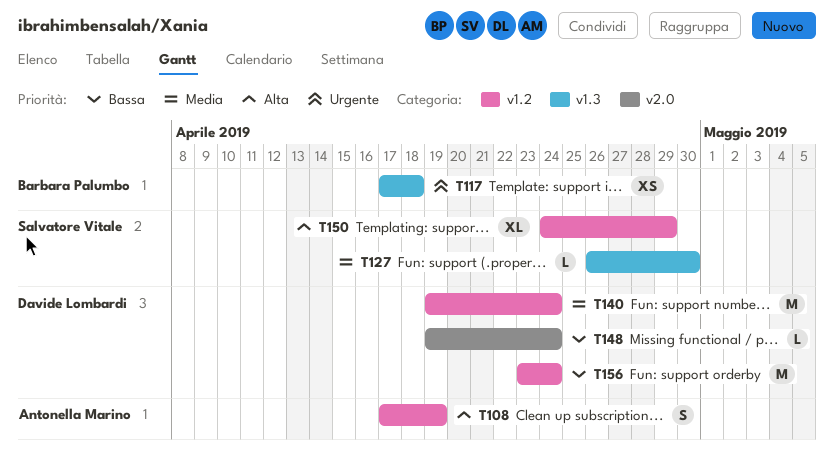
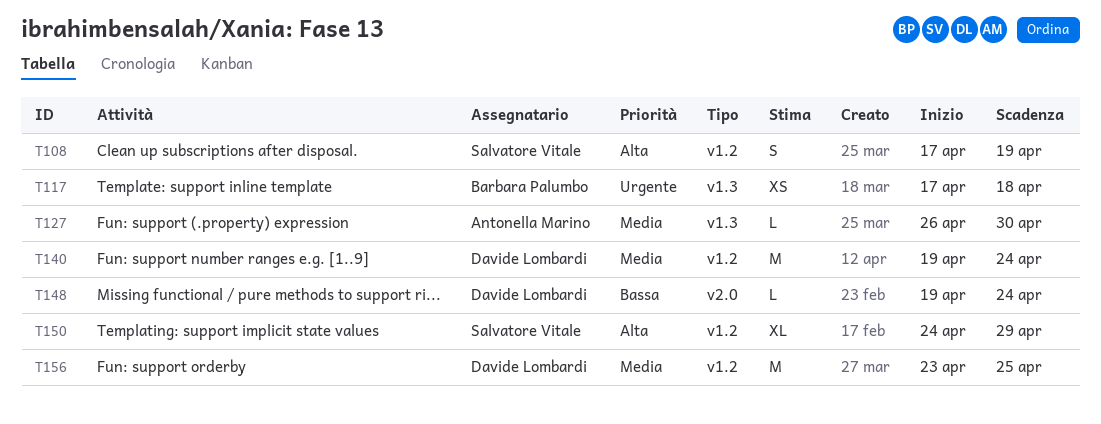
T108, owner: Antonella Marino -> Salvatore Vitale
T127, owner: Salvatore Vitale -> Antonella Marino
T156, priority: Bassa -> Media
T156, due: Apr 24 -> Apr 25

